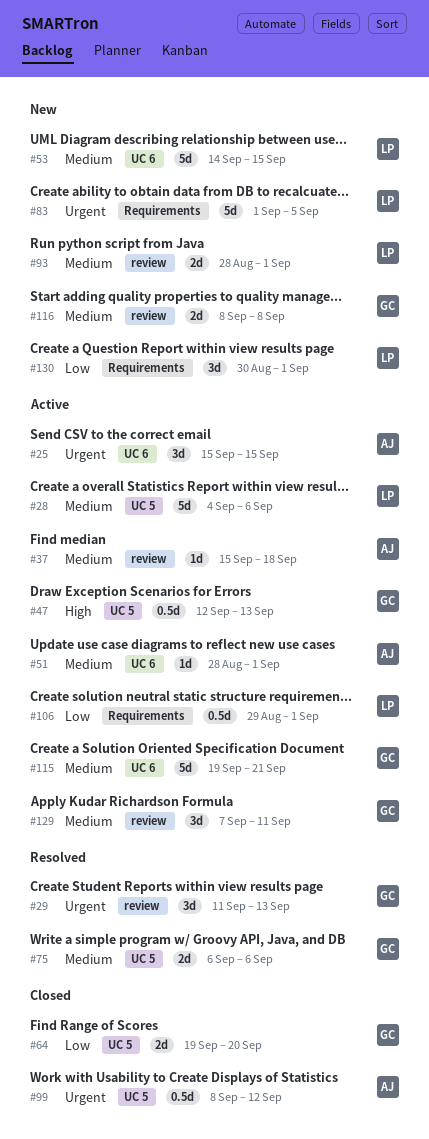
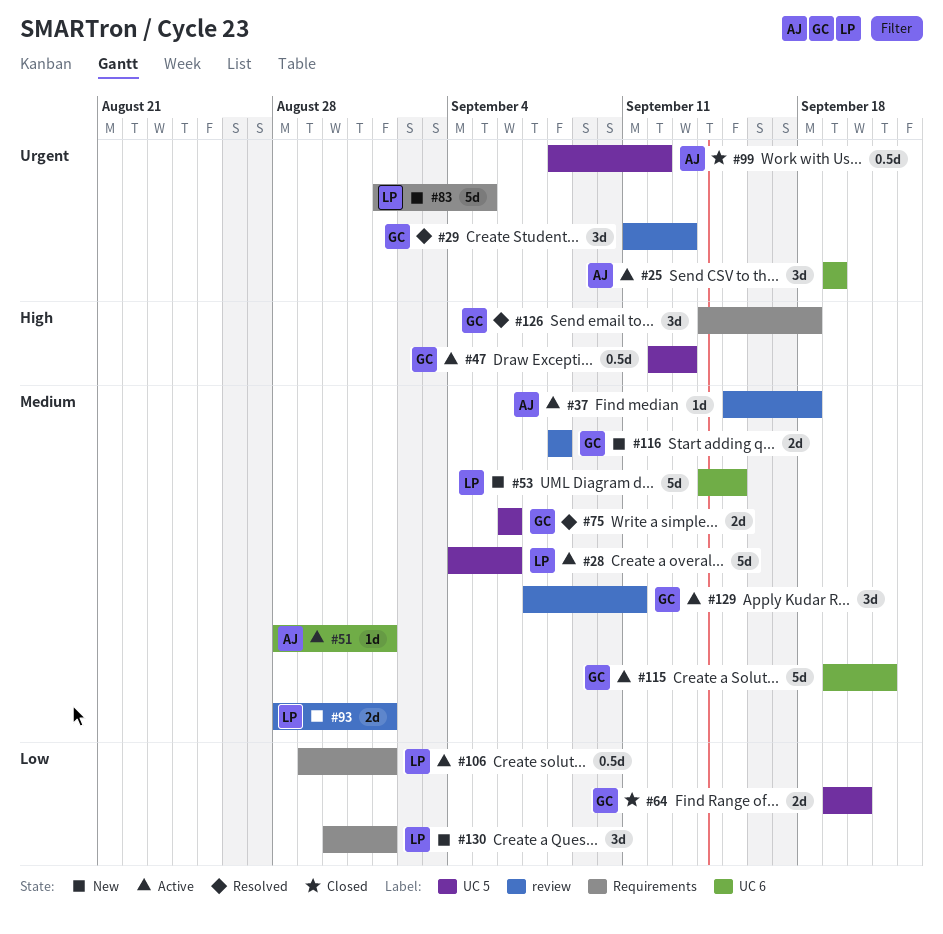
#25, start: Sep 15 -> Sep 19
#25, due: Sep 15 -> Sep 19
#126: none -> present

